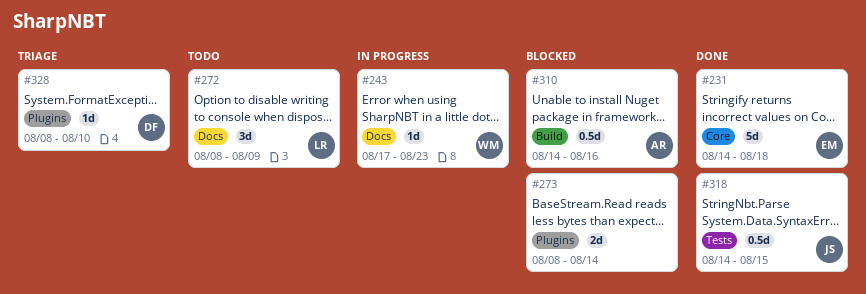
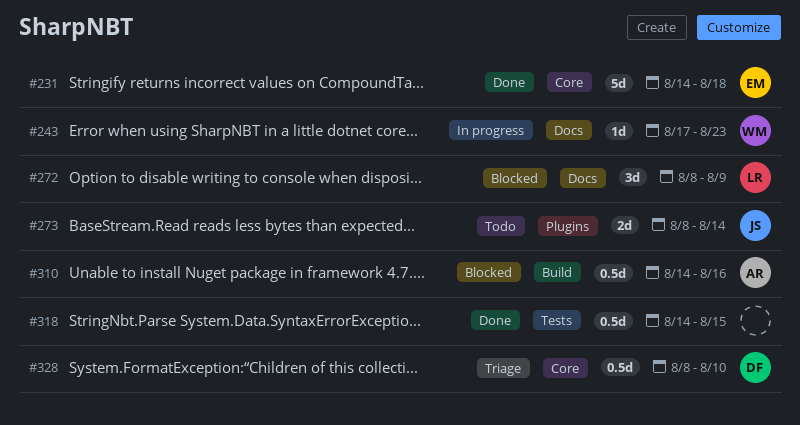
#272, status: Todo -> Blocked
#273, status: Blocked -> Todo
#273, owner: none -> JS
#318, owner: JS -> none
#328, label: Plugins -> Core
#328, estimate: 1d -> 0.5d

